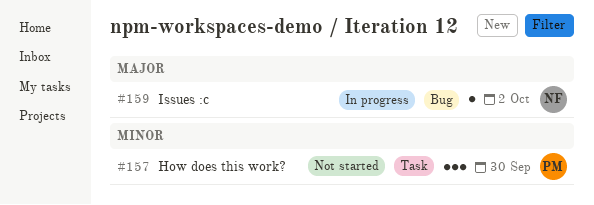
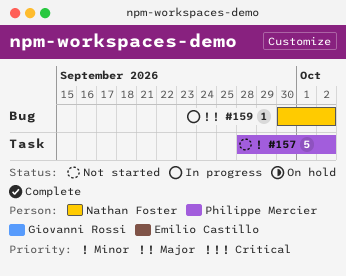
#157, estimate: 3 -> 5
#157, due: Sep 30 -> Oct 2

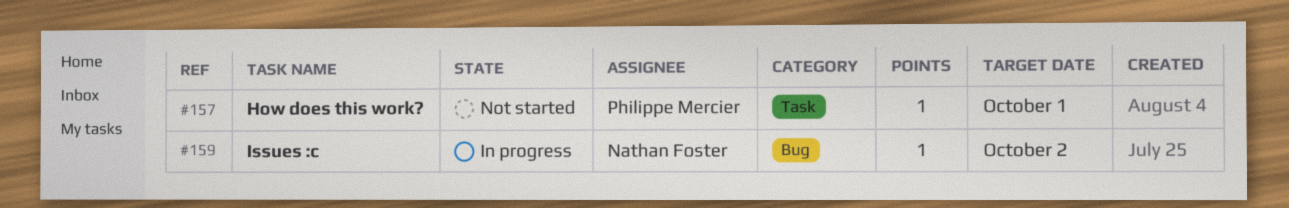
#157, estimate: 5 -> 1
#157, due: Oct 2 -> Oct 1

